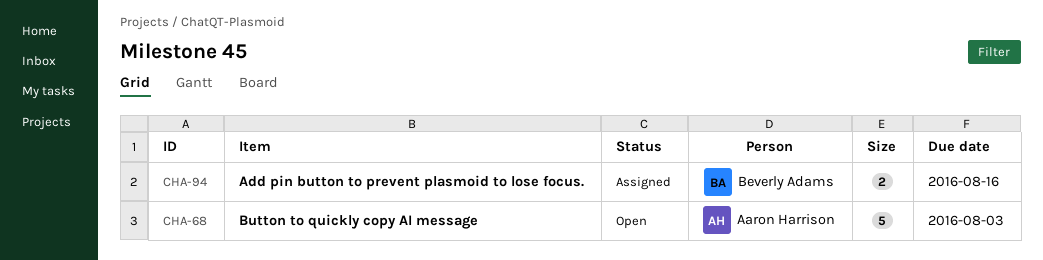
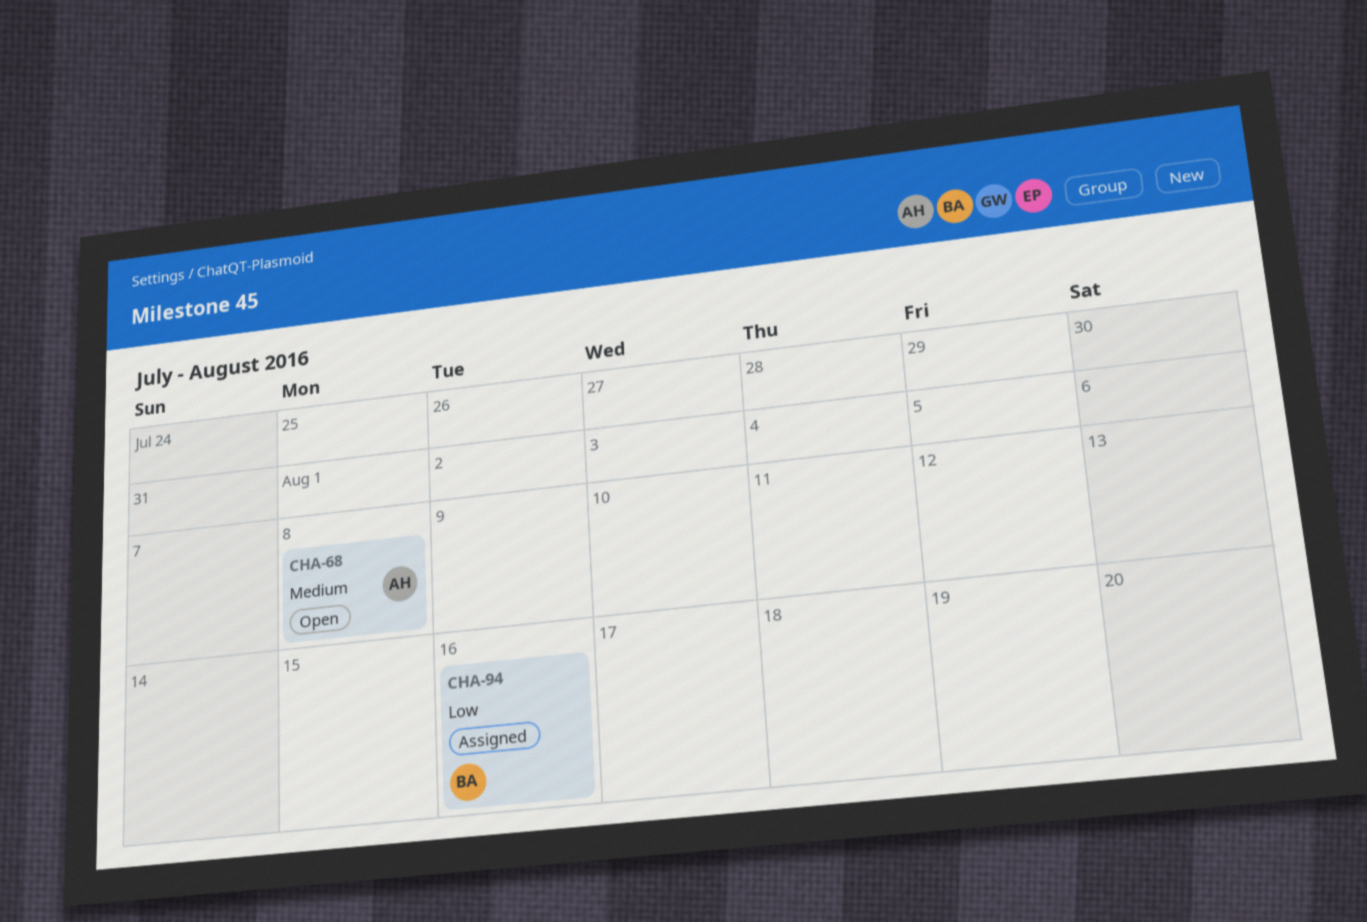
CHA-68, due: Aug 3 -> Aug 8

